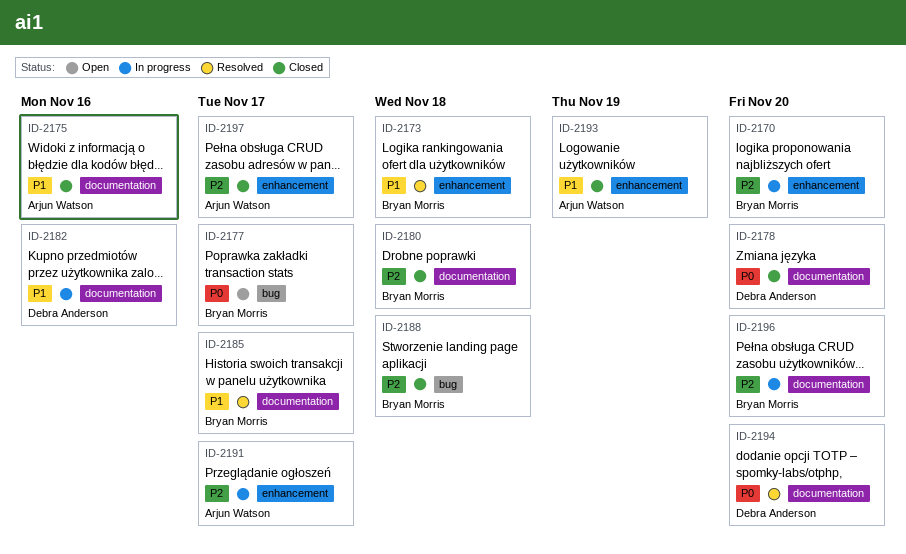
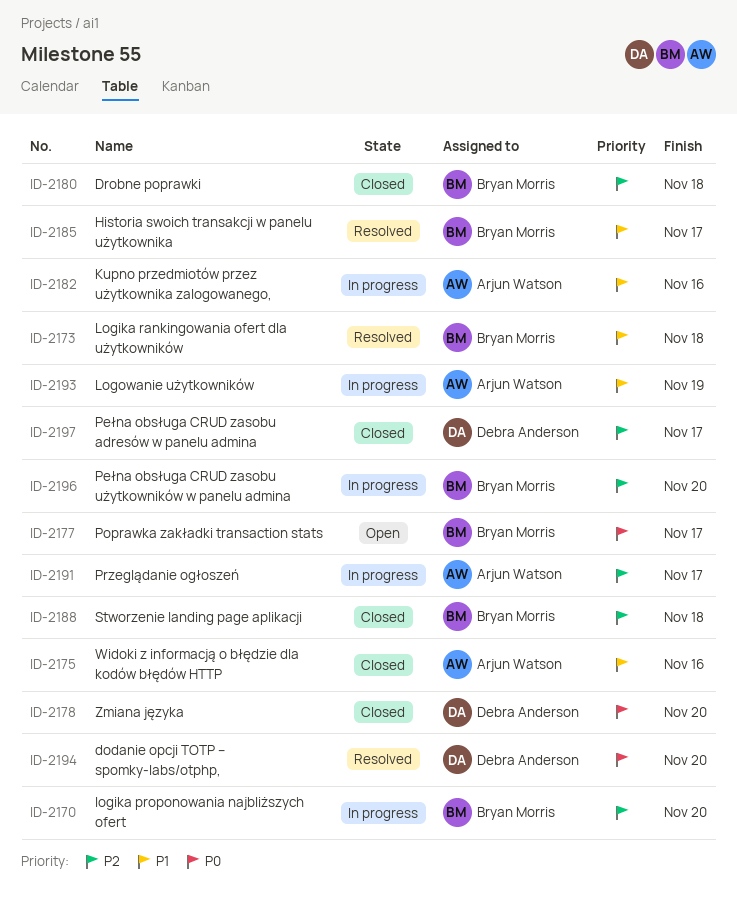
ID-2182, owner: Debra Anderson -> Arjun Watson
ID-2193, status: Closed -> In progress
ID-2197, owner: Arjun Watson -> Debra Anderson

